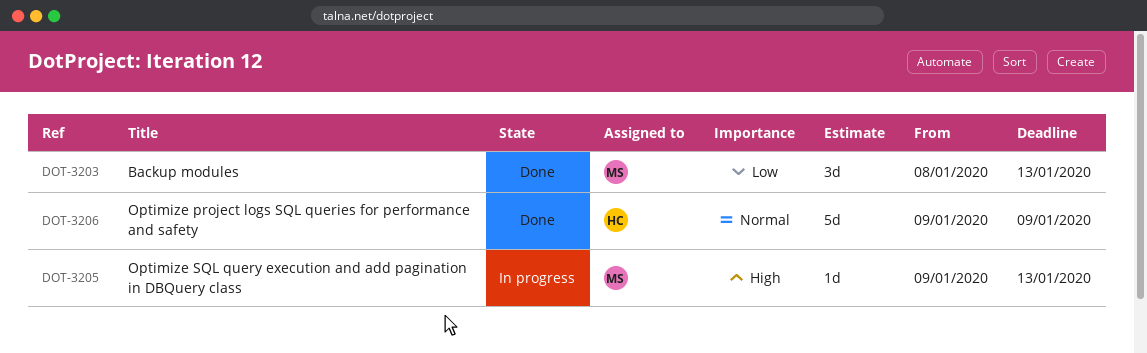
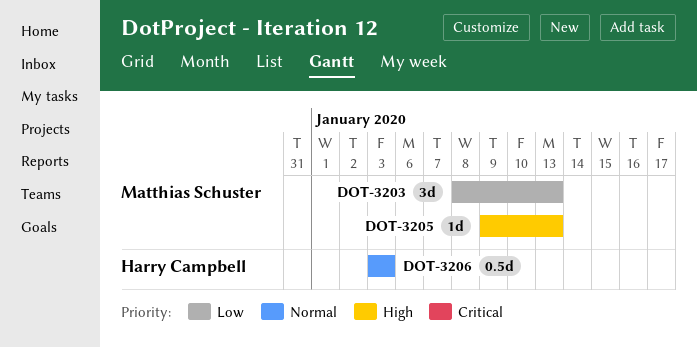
DOT-3206, estimate: 5d -> 0.5d
DOT-3206, start: Jan 9 -> Jan 3
DOT-3206, due: Jan 9 -> Jan 3

